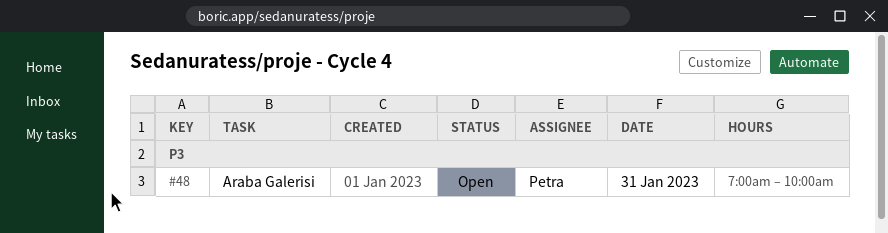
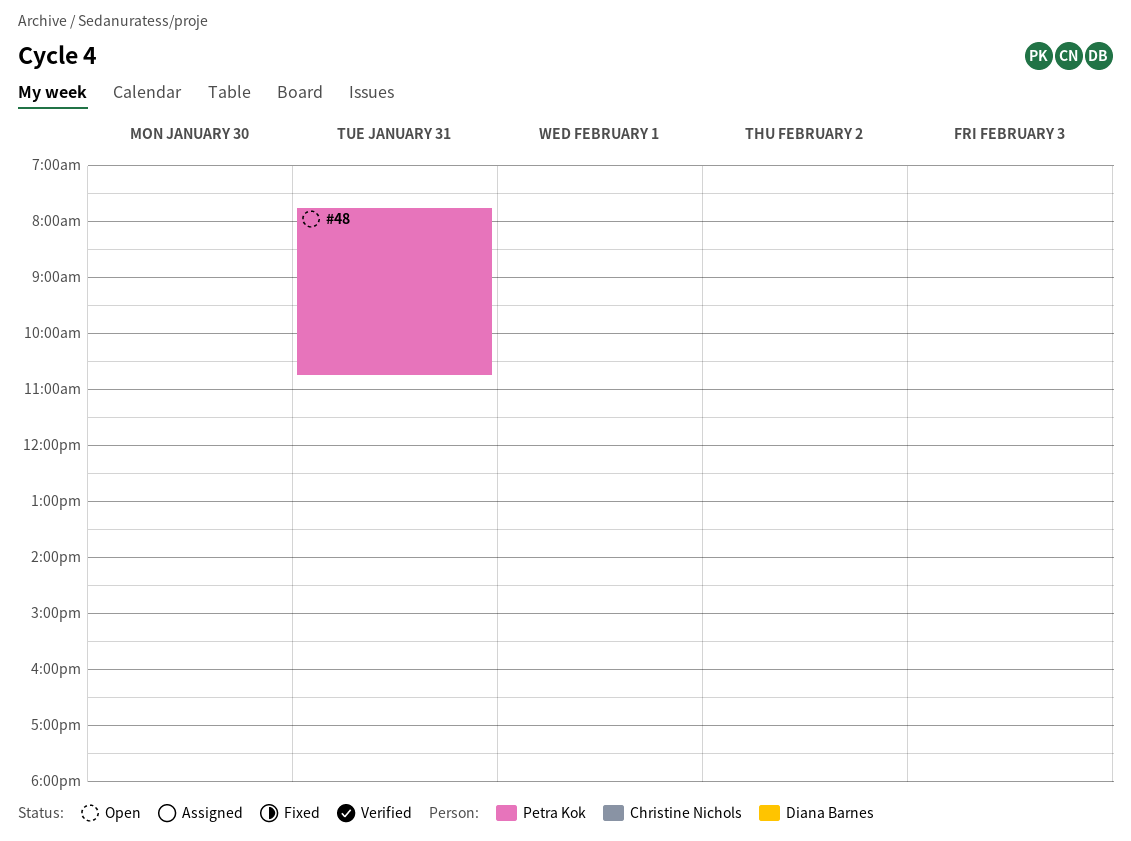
#48, begins: 07:00 -> 07:45
#48, ends: 10:00 -> 10:45

